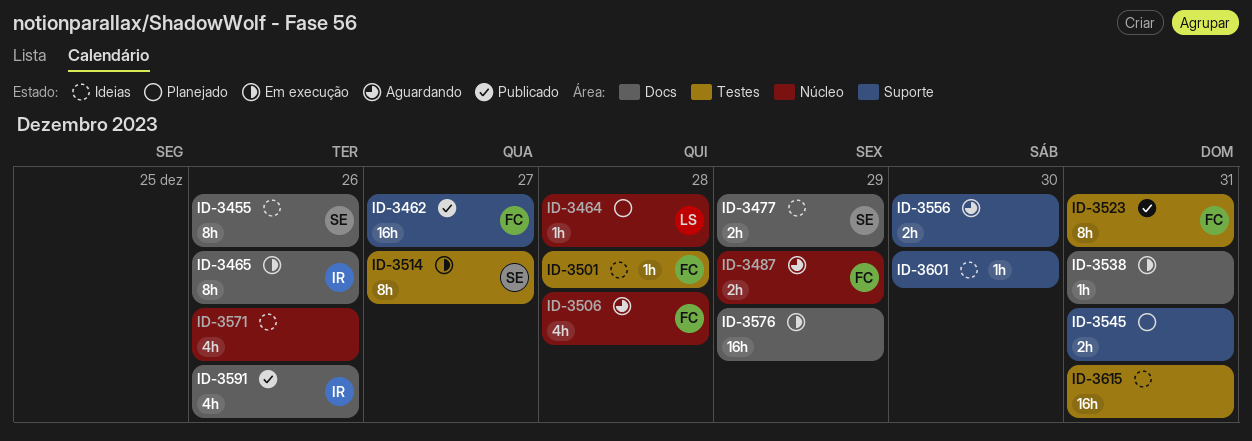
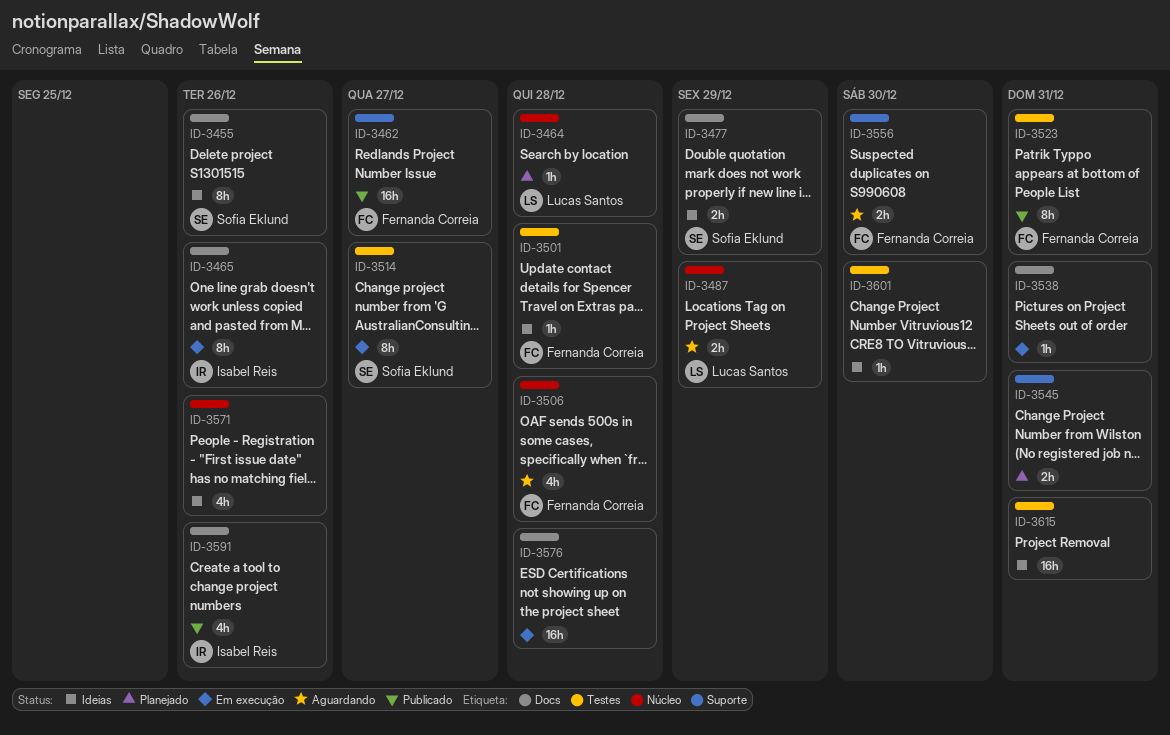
ID-3487, owner: Fernanda Correia -> Lucas Santos
ID-3556, owner: none -> Fernanda Correia
ID-3576, due: Dec 29 -> Dec 28
ID-3601, label: Suporte -> Testes

